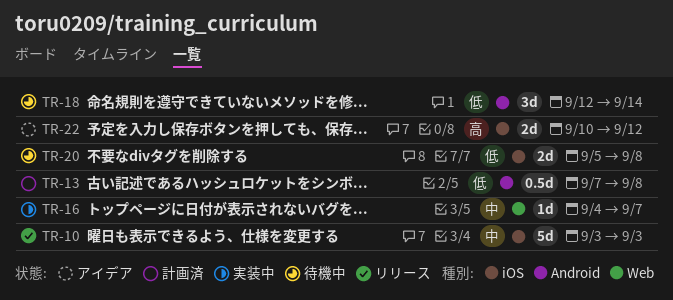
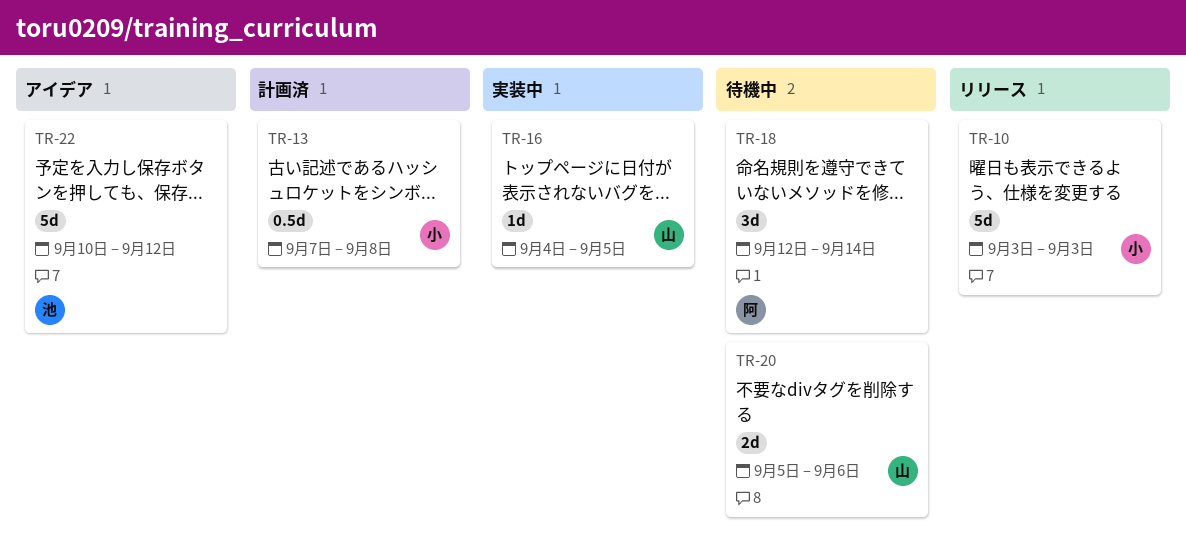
TR-16, due: Sep 7 -> Sep 5
TR-20, due: Sep 8 -> Sep 6
TR-22, estimate: 2d -> 5d

